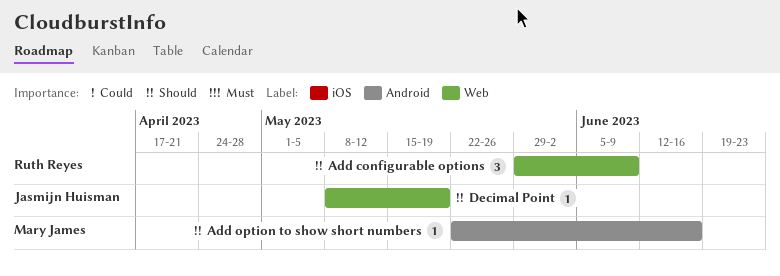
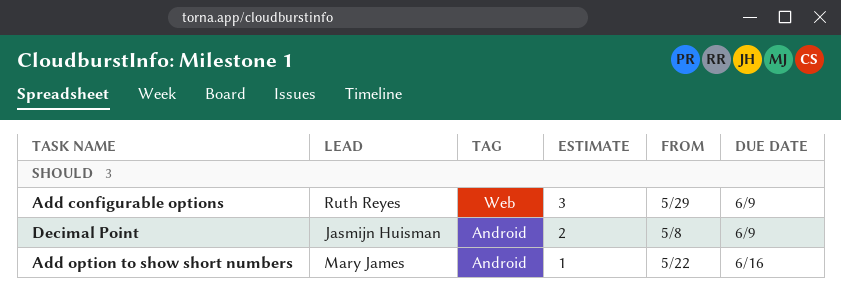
Decimal Point, label: Web -> Android
Decimal Point, estimate: 1 -> 2
Decimal Point, due: May 19 -> Jun 9

